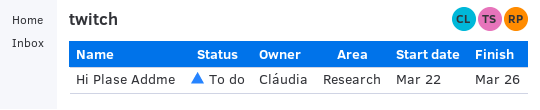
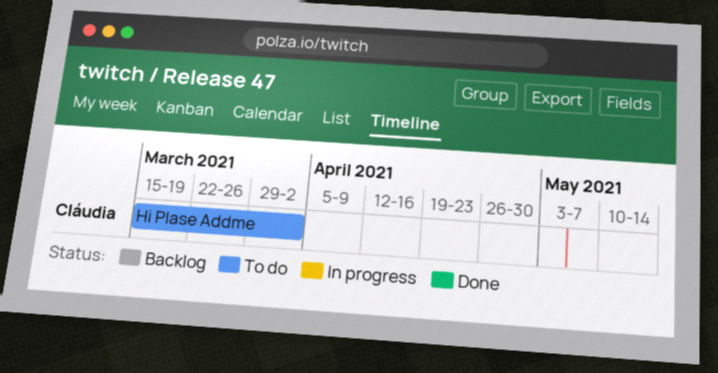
Hi Plase Addme, start: Mar 22 -> Mar 15
Hi Plase Addme, due: Mar 26 -> Apr 2

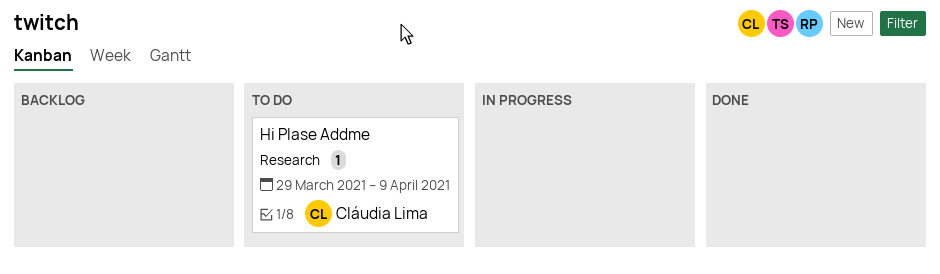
Hi Plase Addme, start: Mar 15 -> Mar 29
Hi Plase Addme, due: Apr 2 -> Apr 9

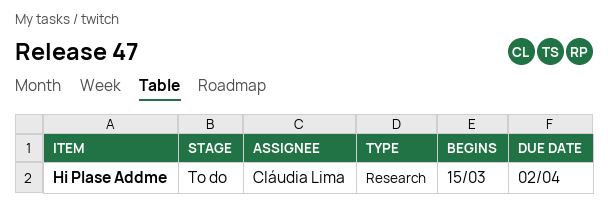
Hi Plase Addme, start: Mar 29 -> Mar 15
Hi Plase Addme, due: Apr 9 -> Apr 2

